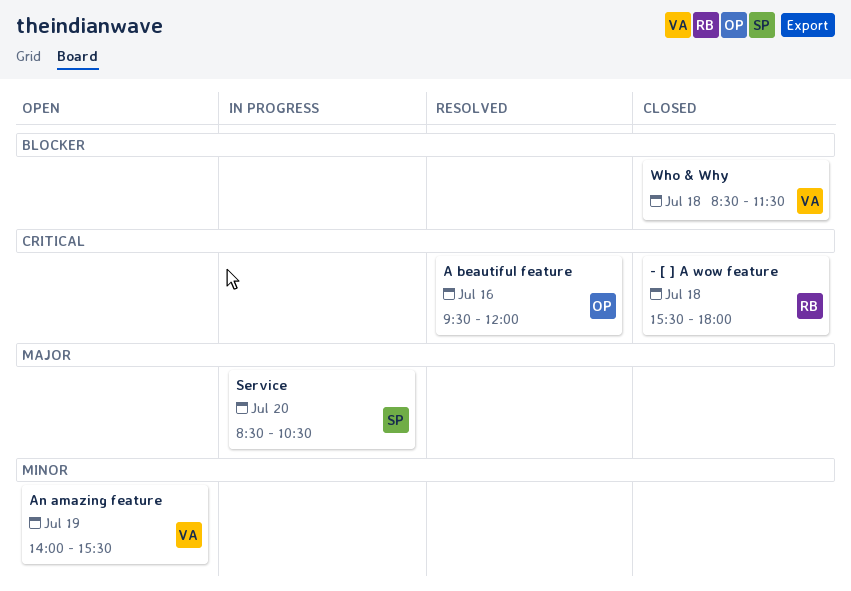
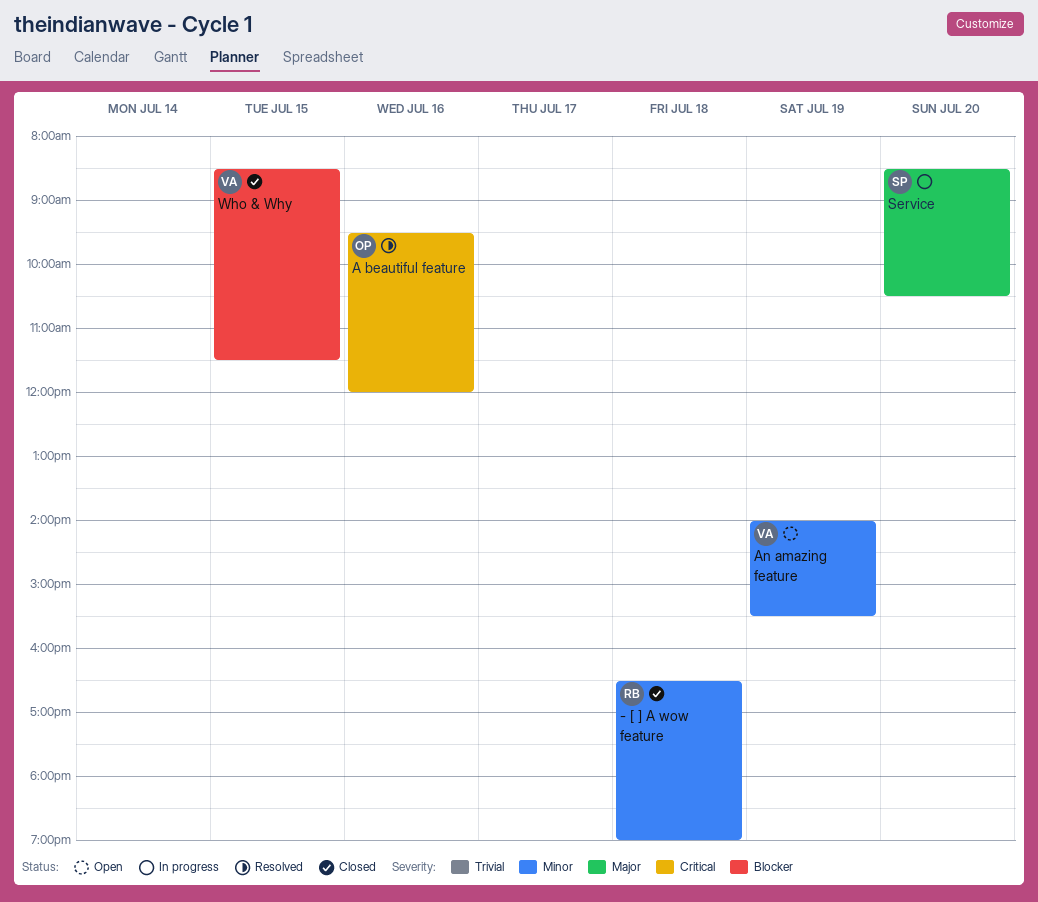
- [ ] A wow feature, priority: Critical -> Minor
- [ ] A wow feature, begins: 15:30 -> 16:30
- [ ] A wow feature, ends: 18:00 -> 19:00
Who & Why, day: Jul 18 -> Jul 15

